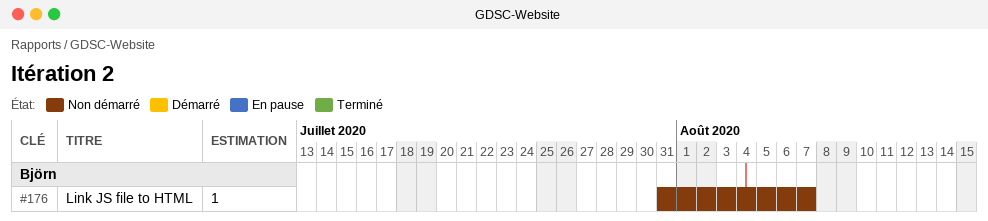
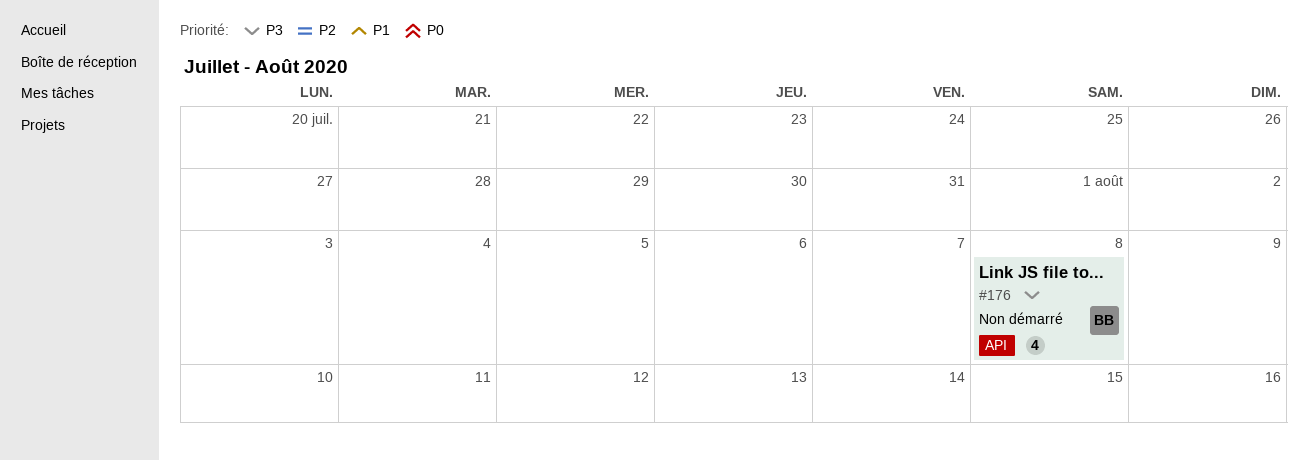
#176, estimate: 1 -> 4
#176, due: Aug 7 -> Aug 8

